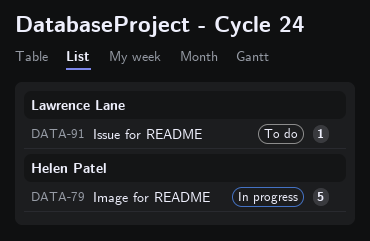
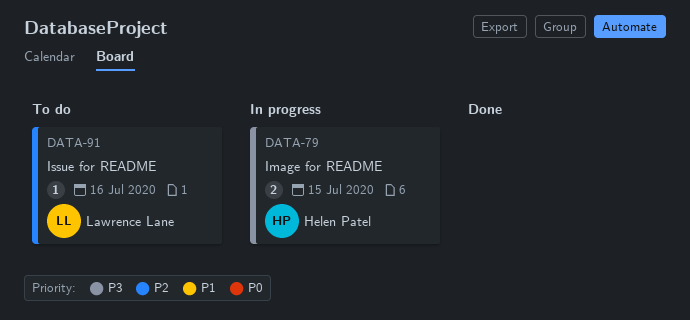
DATA-79, estimate: 5 -> 2

